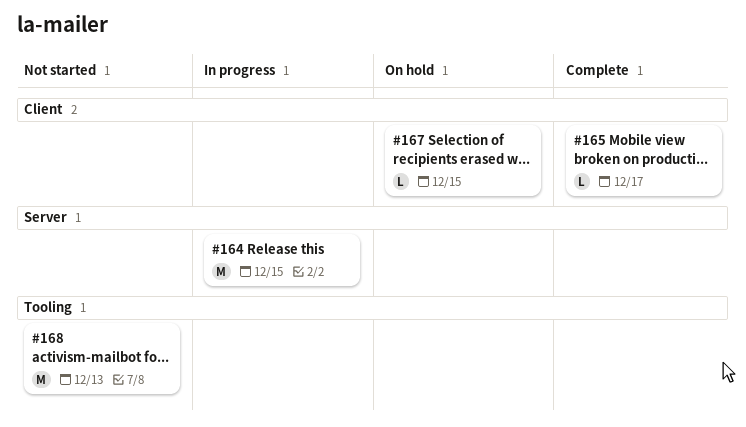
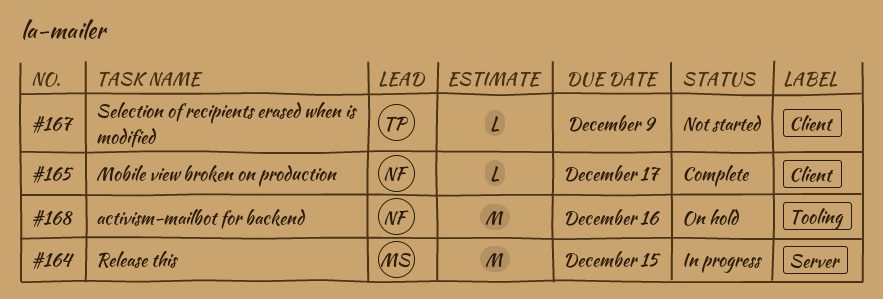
#167, status: On hold -> Not started
#167, due: Dec 15 -> Dec 9
#168, status: Not started -> On hold
#168, due: Dec 13 -> Dec 16

